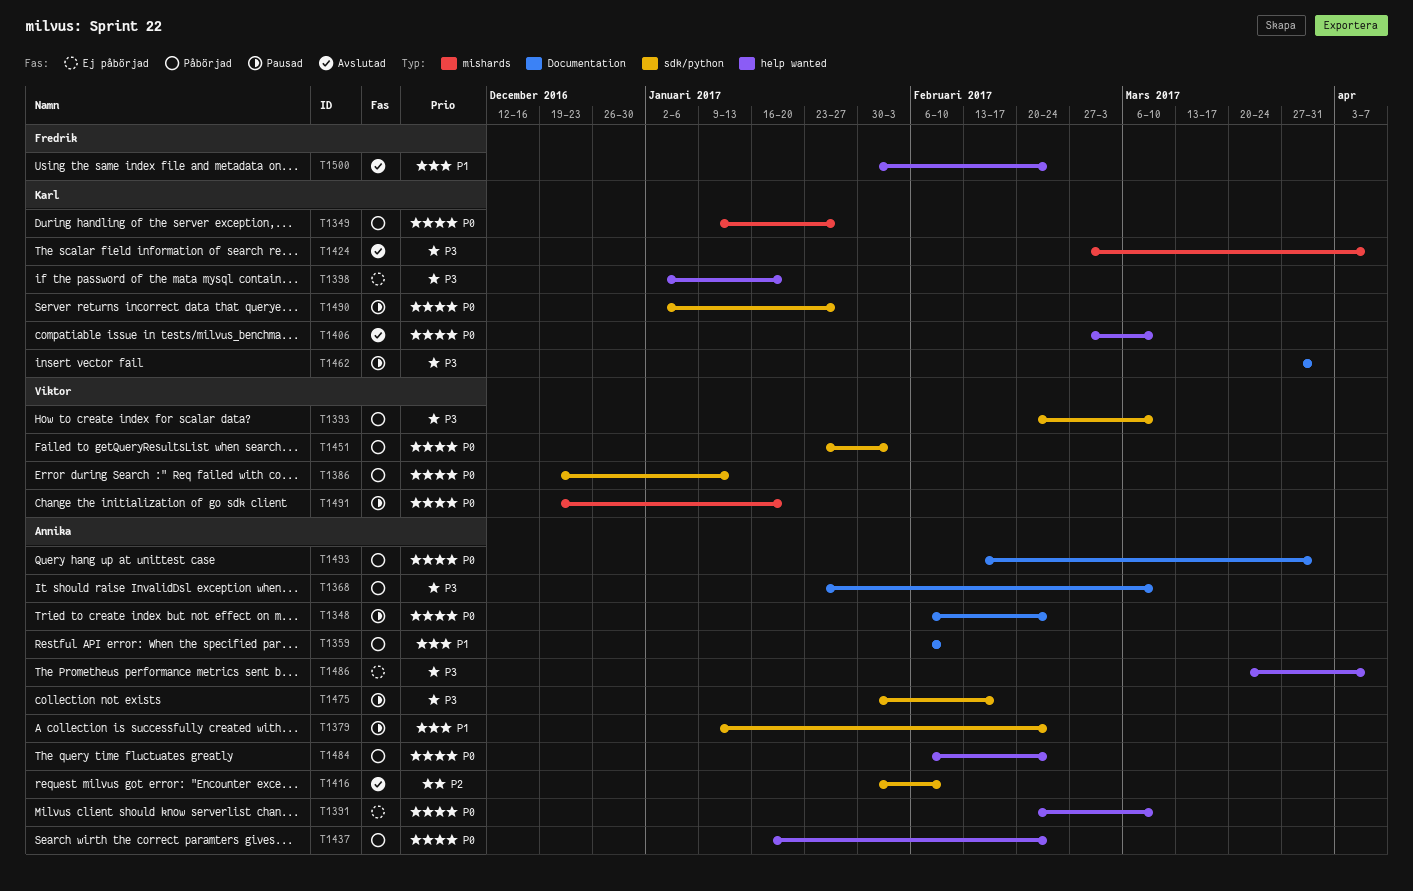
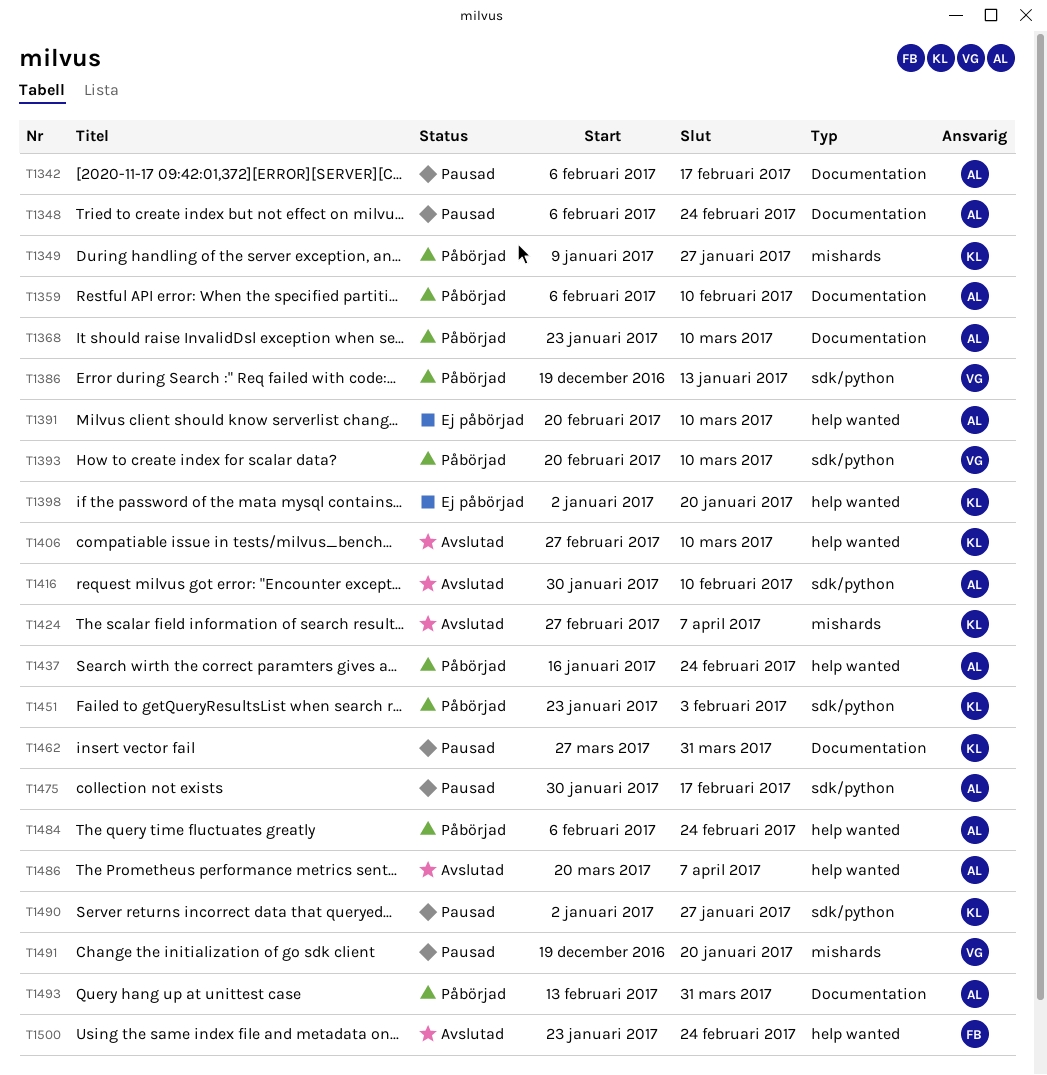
T1342: none -> present
T1379: present -> none
T1451, owner: Viktor -> Karl
T1486, status: Ej påbörjad -> Avslutad
T1500, start: Jan 30 -> Jan 23

